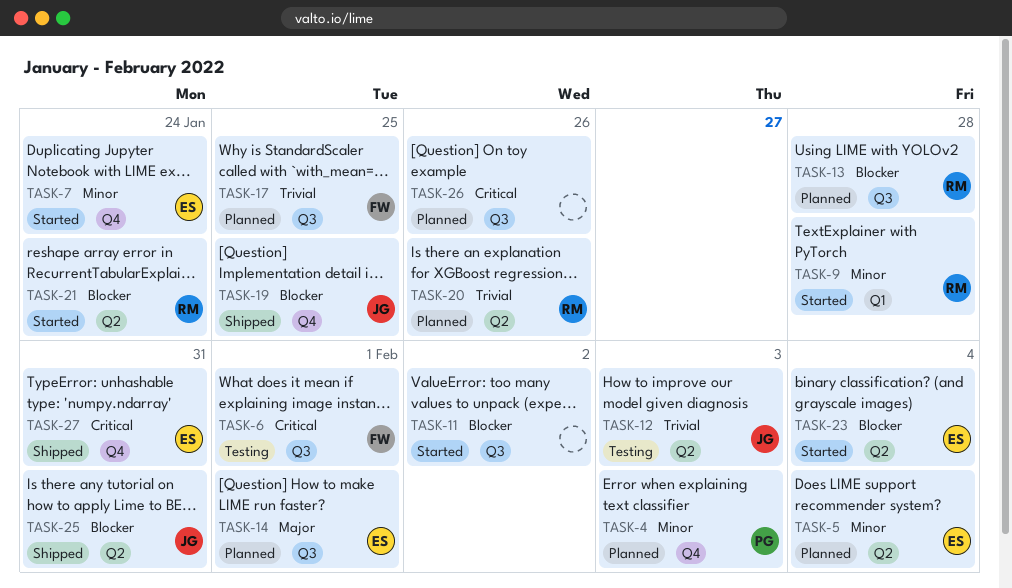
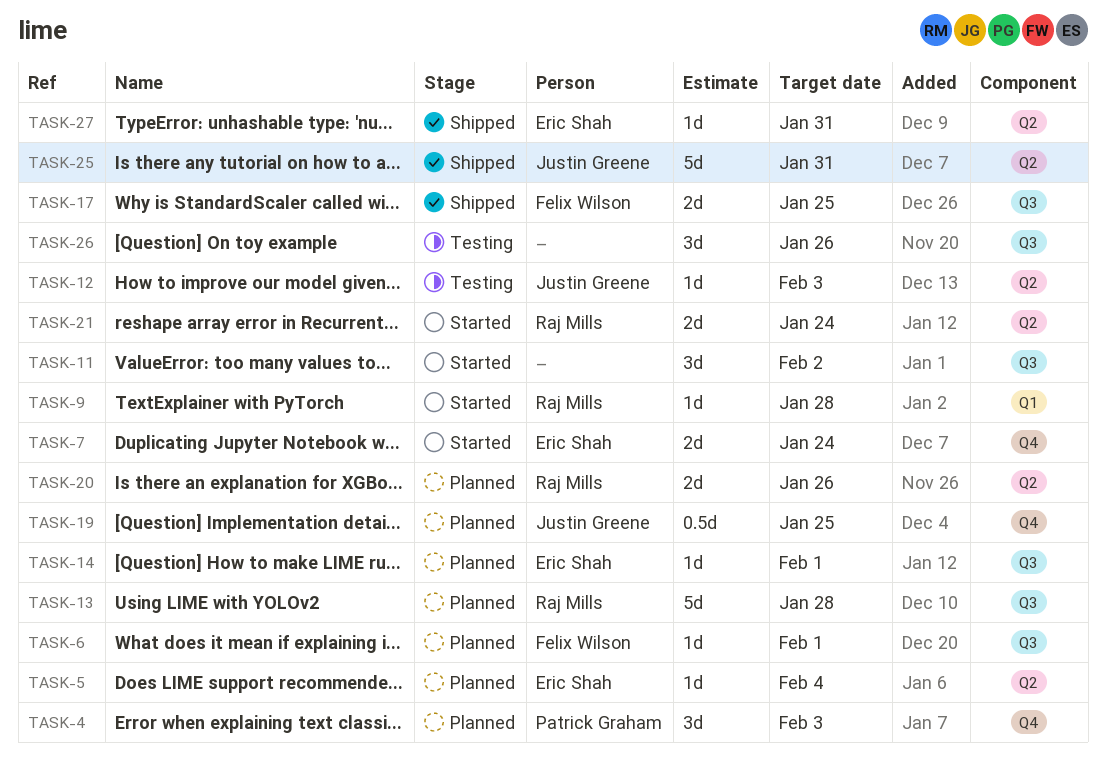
TASK-6, status: Testing -> Planned
TASK-17, status: Planned -> Shipped
TASK-19, status: Shipped -> Planned
TASK-23: present -> none
TASK-26, status: Planned -> Testing
TASK-27, label: Q4 -> Q2

